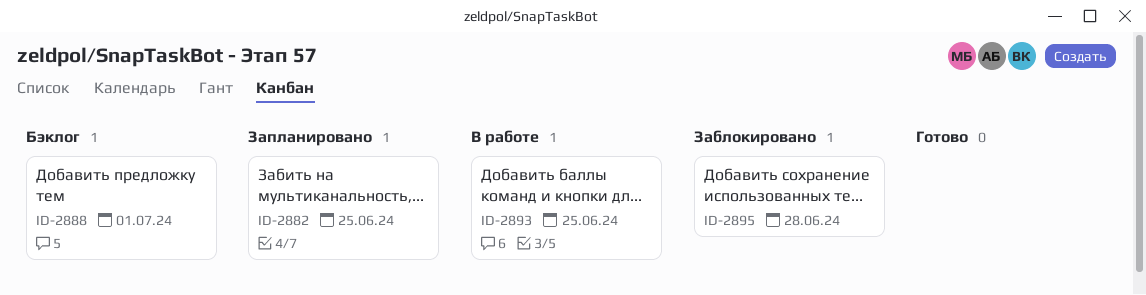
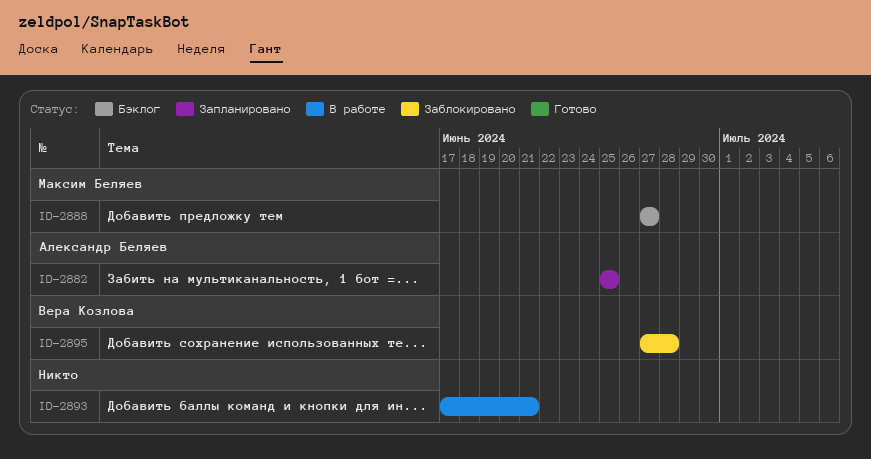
ID-2888, due: Jul 1 -> Jun 27
ID-2893, due: Jun 25 -> Jun 21

